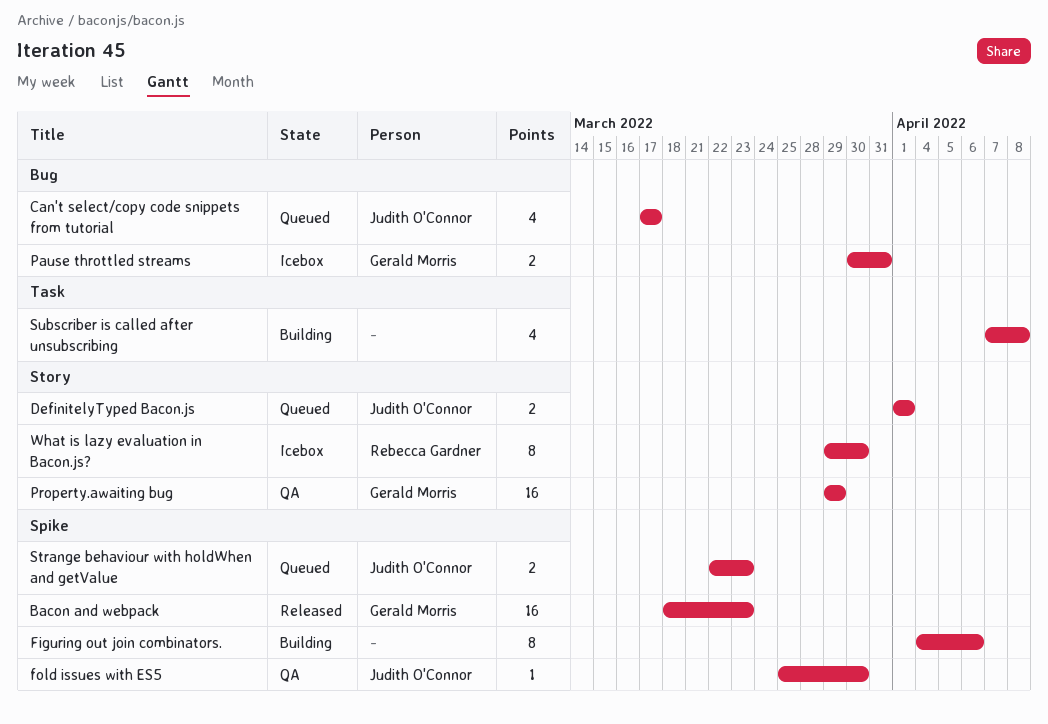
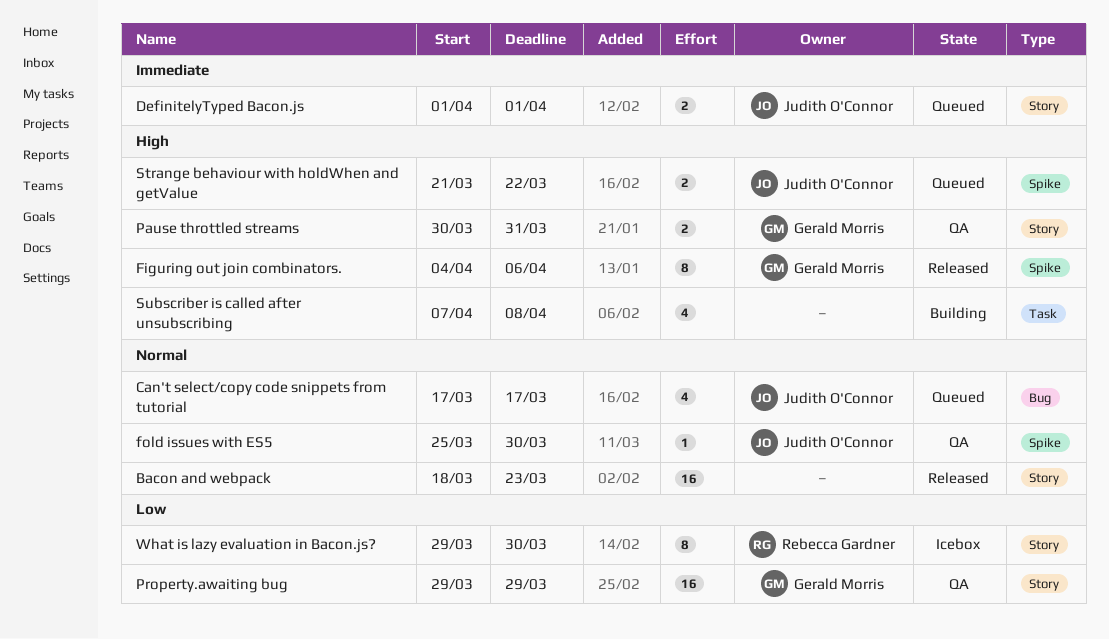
Bacon and webpack, owner: Gerald Morris -> none
Bacon and webpack, label: Spike -> Story
Figuring out join combinators., status: Building -> Released
Figuring out join combinators., owner: none -> Gerald Morris
Pause throttled streams, status: Icebox -> QA
Pause throttled streams, label: Bug -> Story
Strange behaviour with holdWhen and getValue, start: Mar 22 -> Mar 21
Strange behaviour with holdWhen and getValue, due: Mar 23 -> Mar 22

